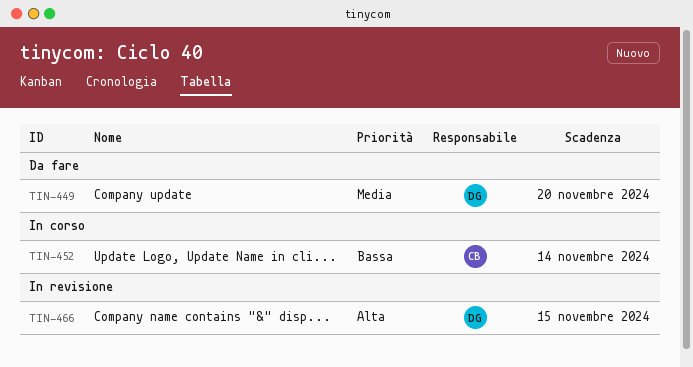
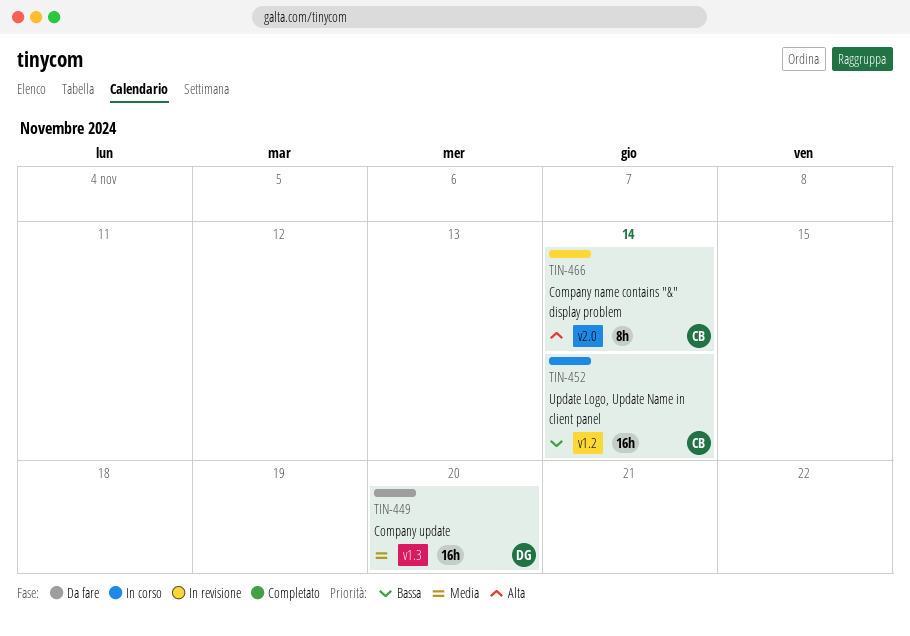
TIN-466, owner: DG -> CB
TIN-466, due: Nov 15 -> Nov 14

